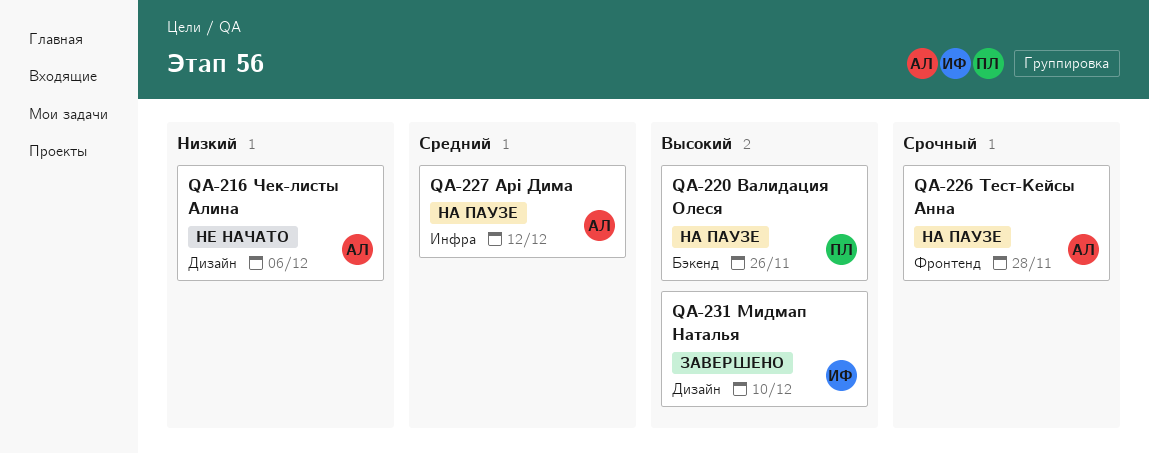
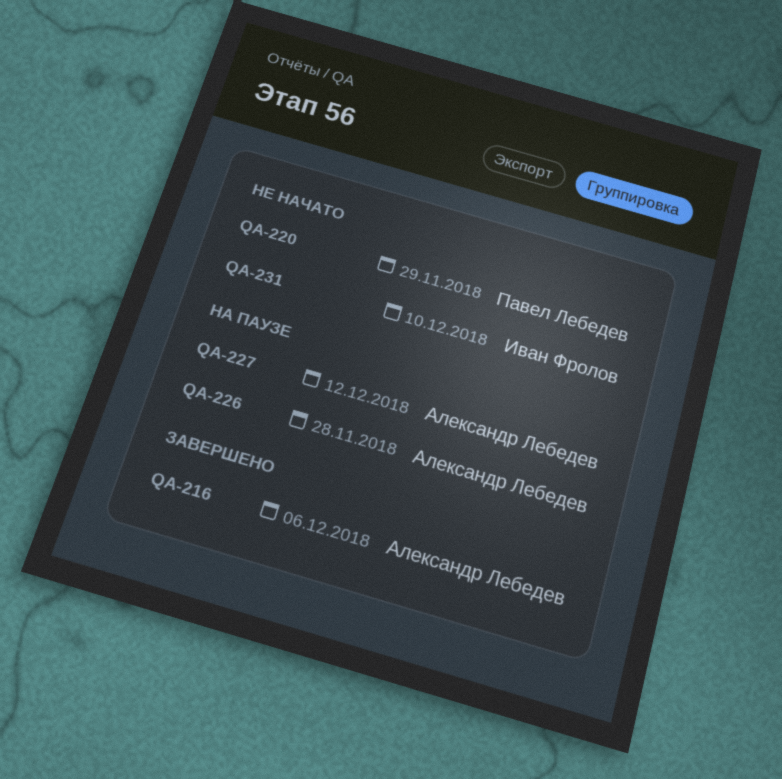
QA-216, status: Не начато -> Завершено
QA-220, status: На паузе -> Не начато
QA-220, due: Nov 26 -> Nov 29
QA-231, status: Завершено -> Не начато

